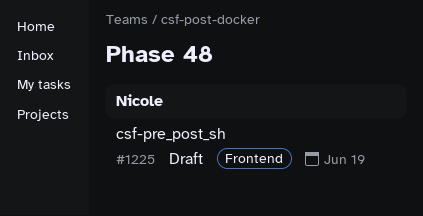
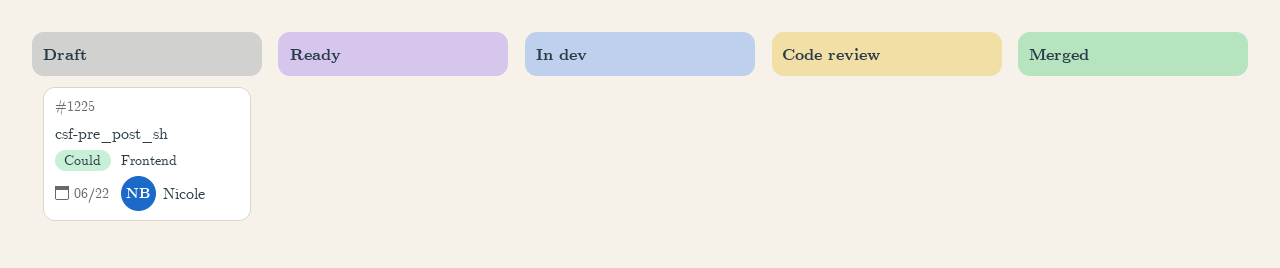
#1225, due: Jun 19 -> Jun 22

